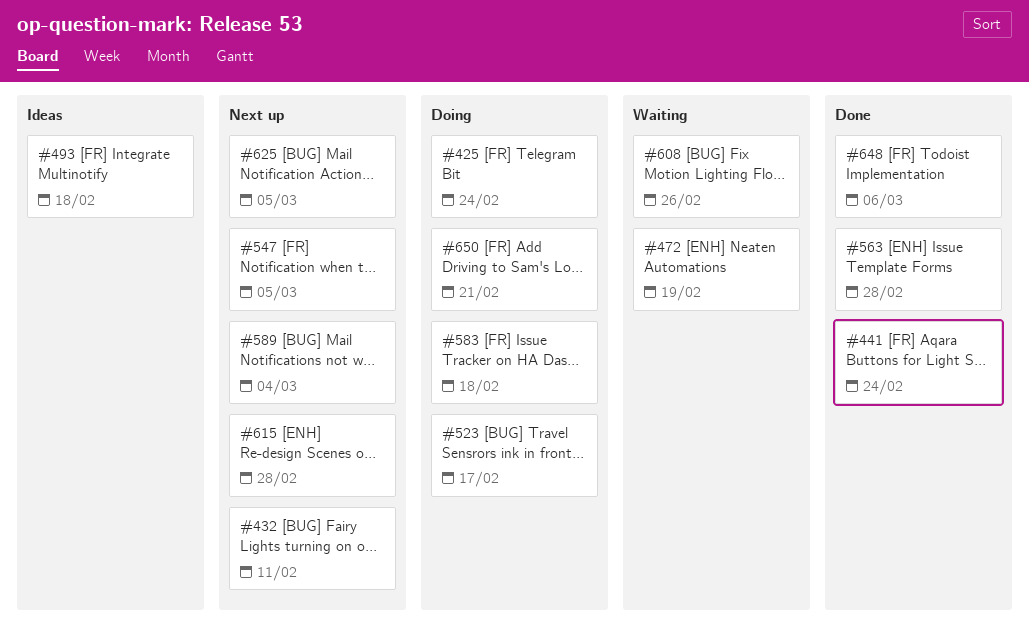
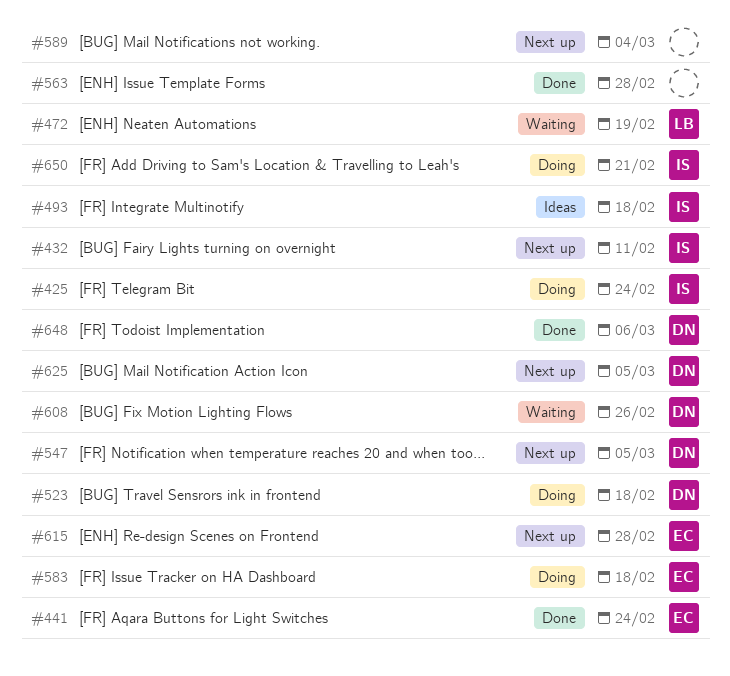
#523, due: Feb 17 -> Feb 18

